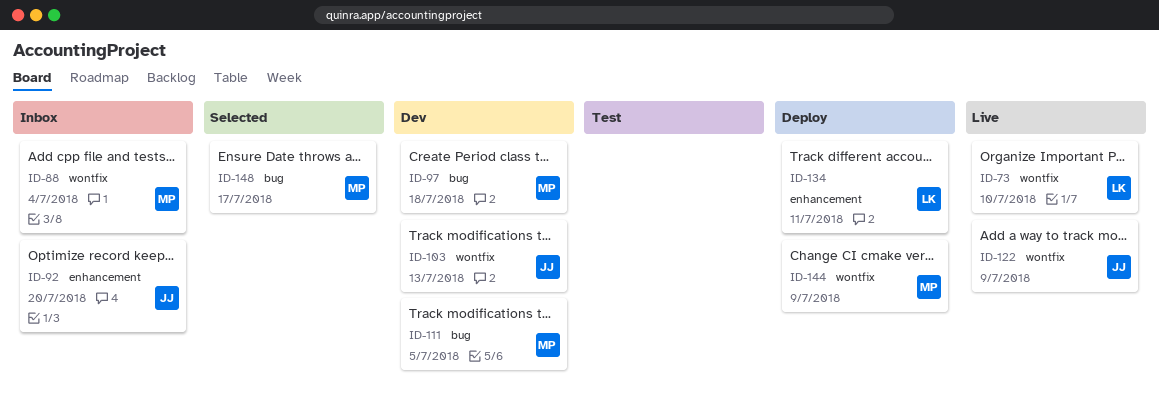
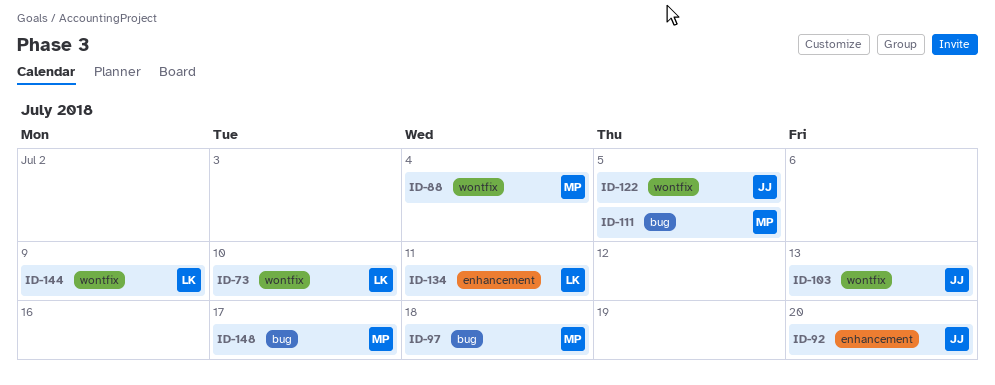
ID-122, due: Jul 9 -> Jul 5
ID-144, owner: MP -> LK

